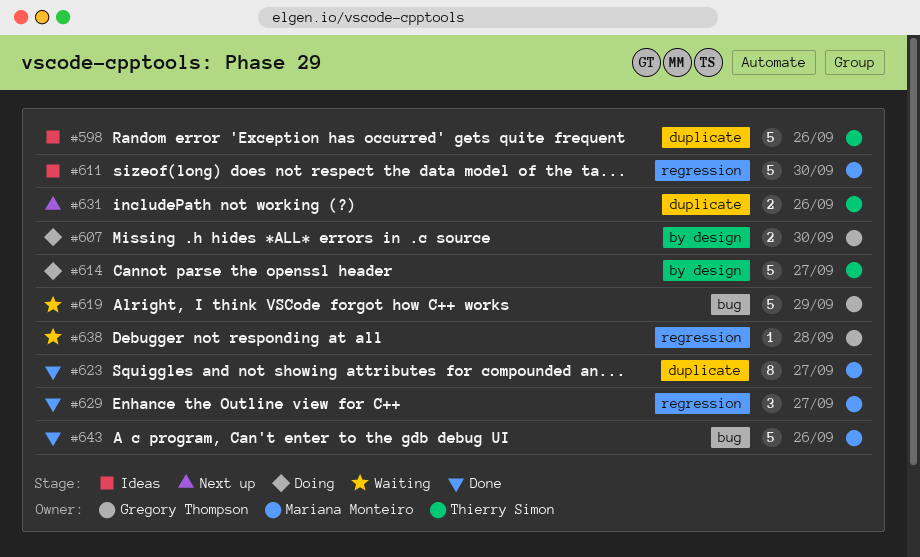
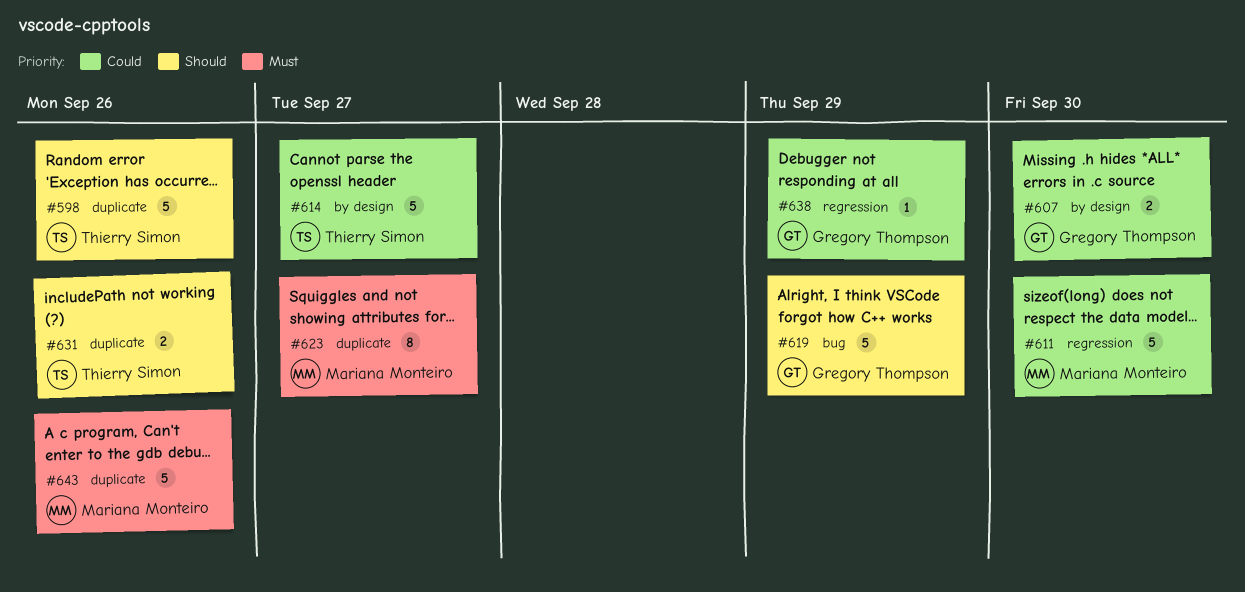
#629: present -> none
#638, due: Sep 28 -> Sep 29
#643, label: bug -> duplicate

